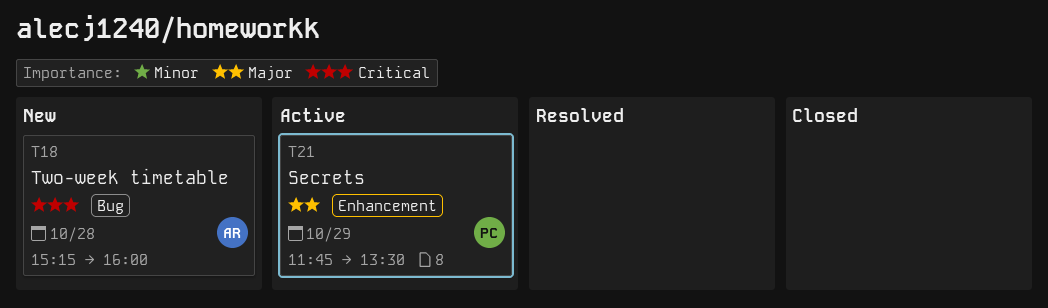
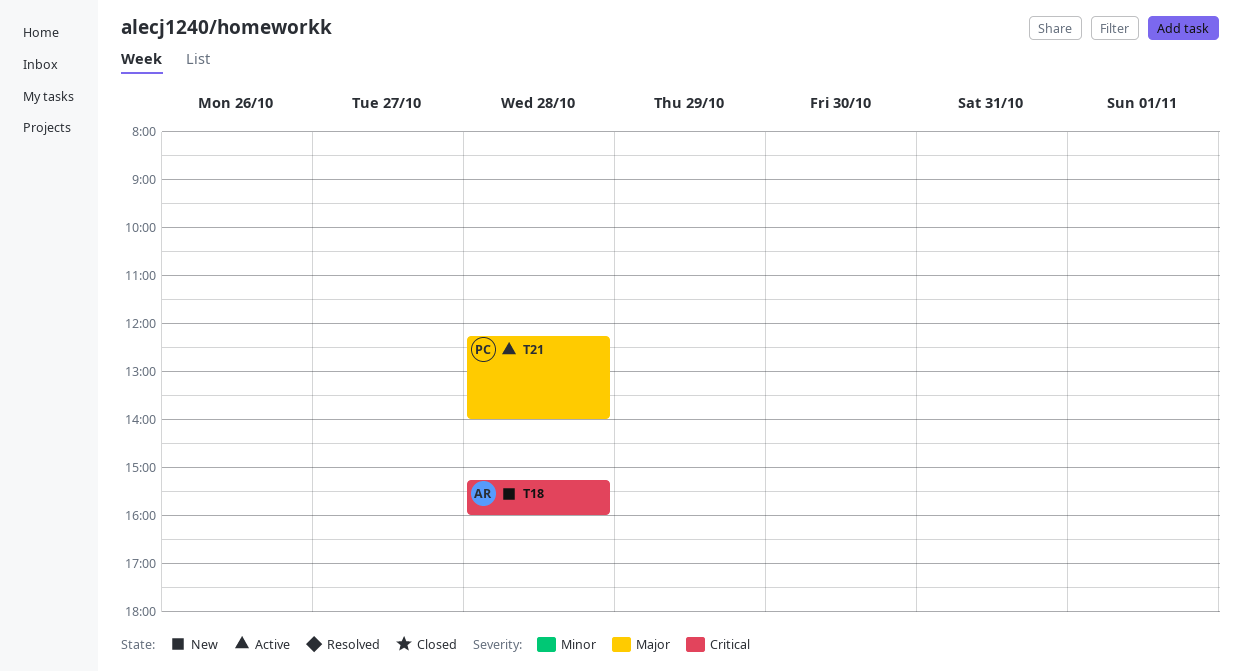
T21, day: Oct 29 -> Oct 28
T21, begins: 11:45 -> 12:15
T21, ends: 13:30 -> 14:00

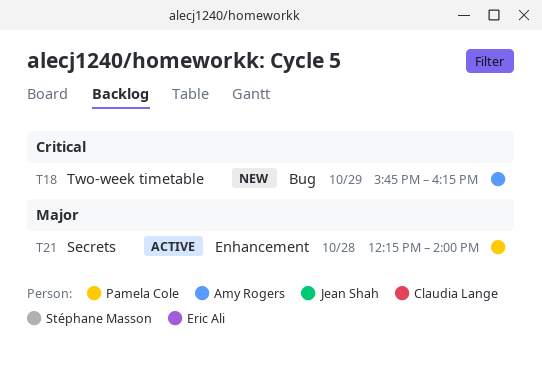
T18, day: Oct 28 -> Oct 29
T18, begins: 15:15 -> 15:45
T18, ends: 16:00 -> 16:15

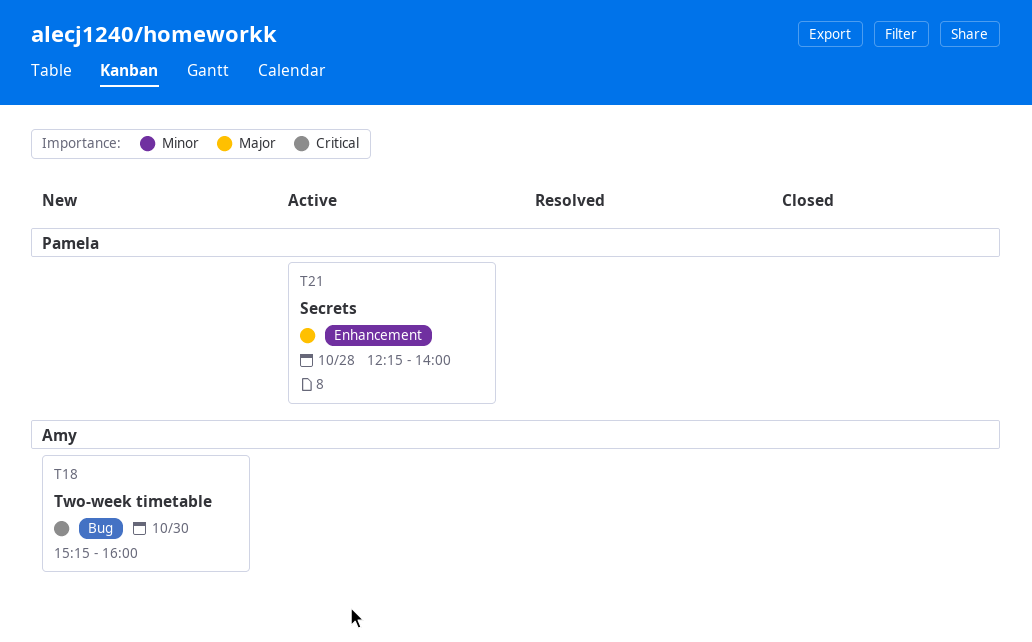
T18, day: Oct 29 -> Oct 30
T18, begins: 15:45 -> 15:15
T18, ends: 16:15 -> 16:00

